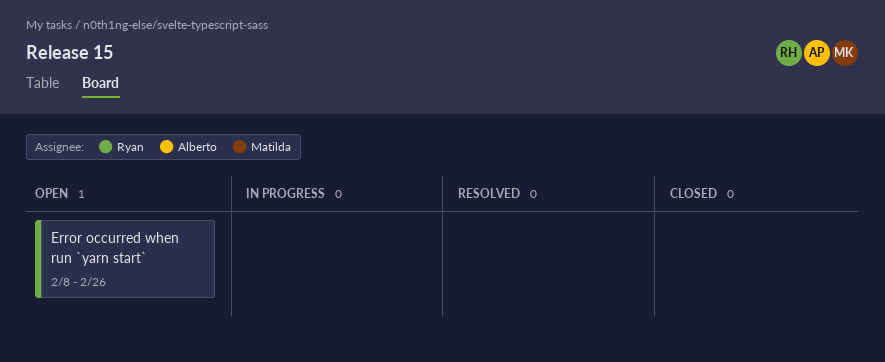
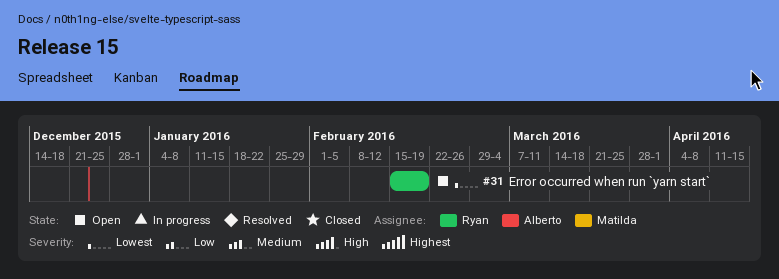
Error occurred when run `yarn start`, start: Feb 8 -> Feb 15
Error occurred when run `yarn start`, due: Feb 26 -> Feb 19

